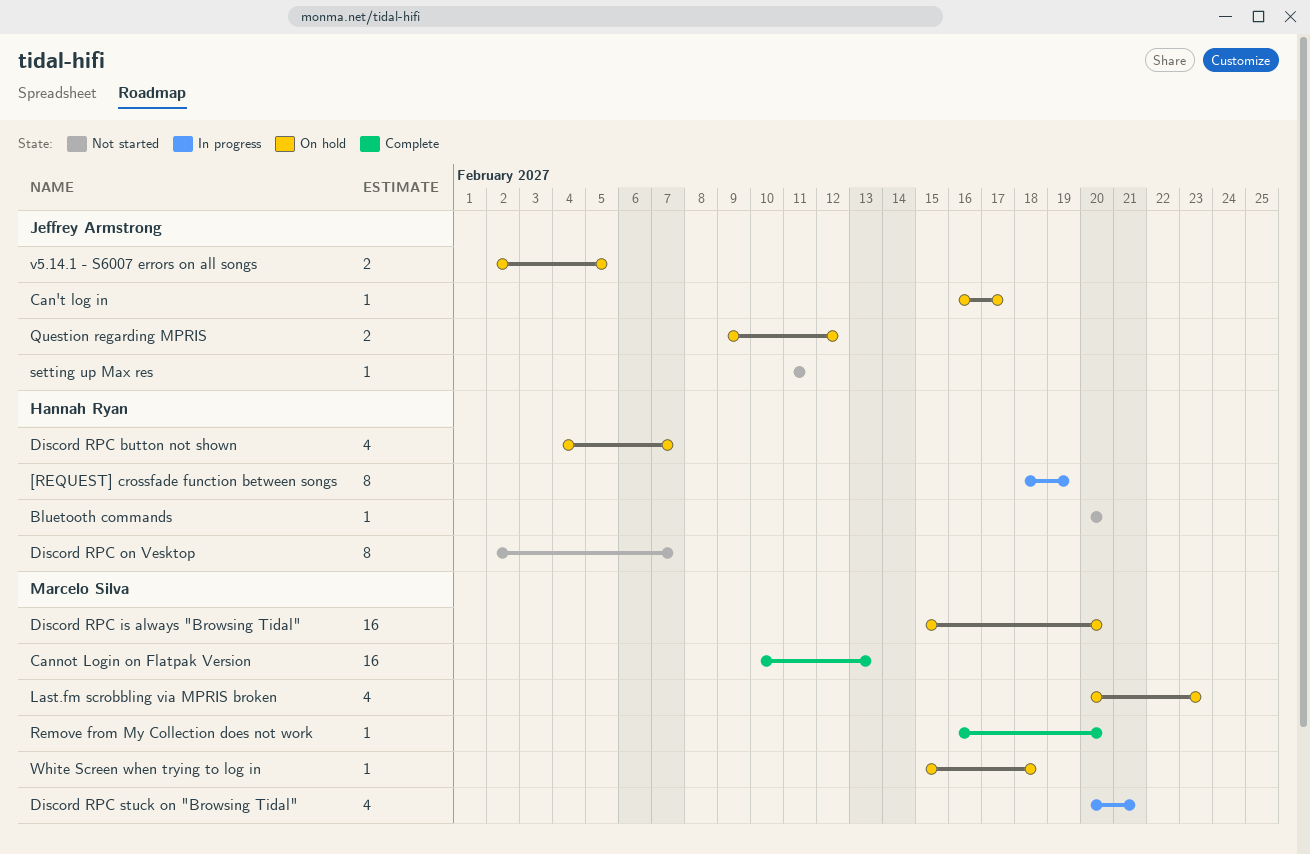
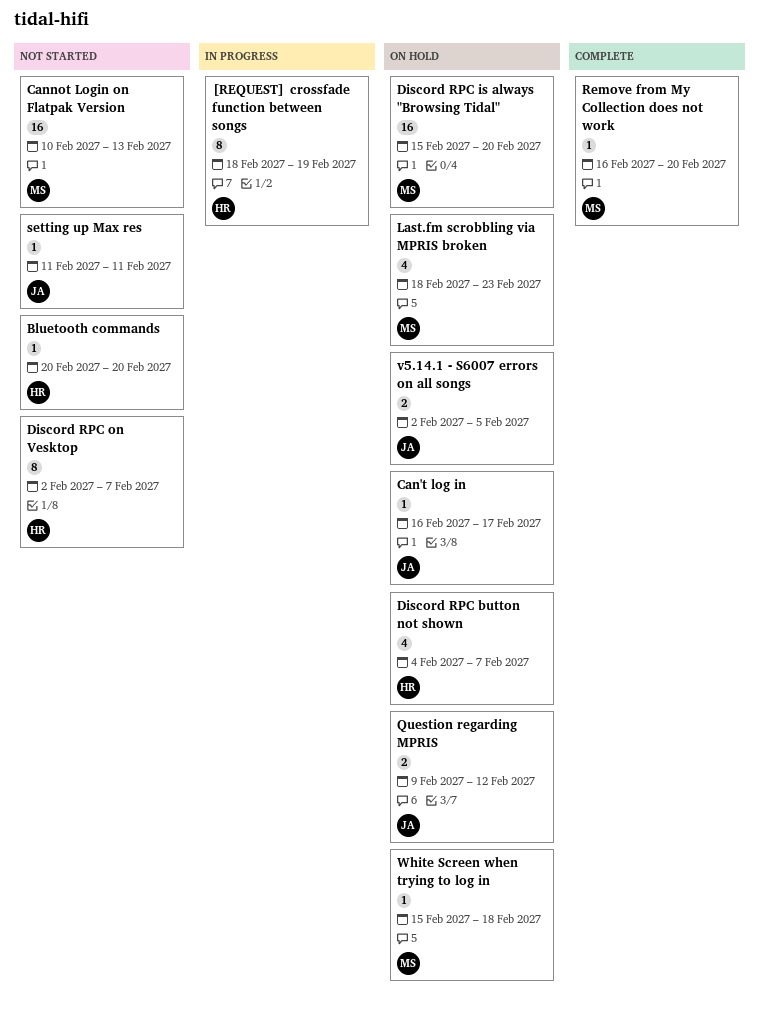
Cannot Login on Flatpak Version, status: Complete -> Not started
Discord RPC stuck on "Browsing Tidal": present -> none
Last.fm scrobbling via MPRIS broken, start: Feb 20 -> Feb 18

